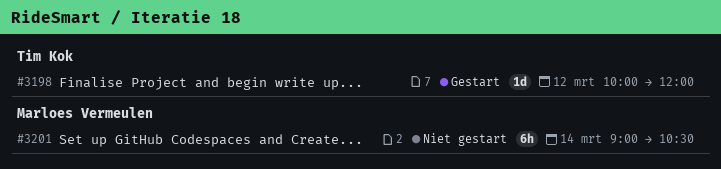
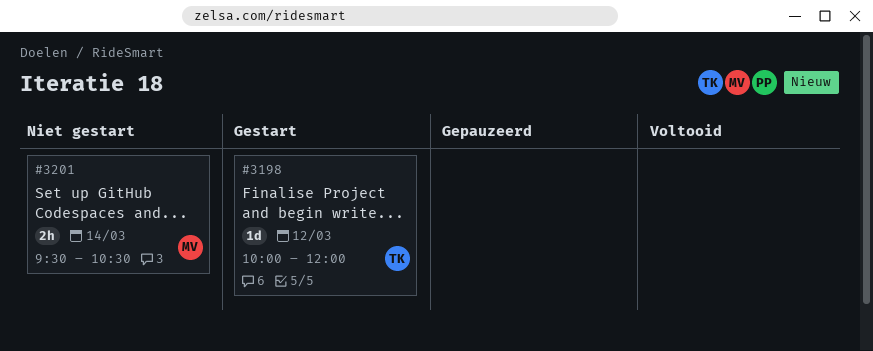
#3201, estimate: 6h -> 2h
#3201, begins: 09:00 -> 09:30

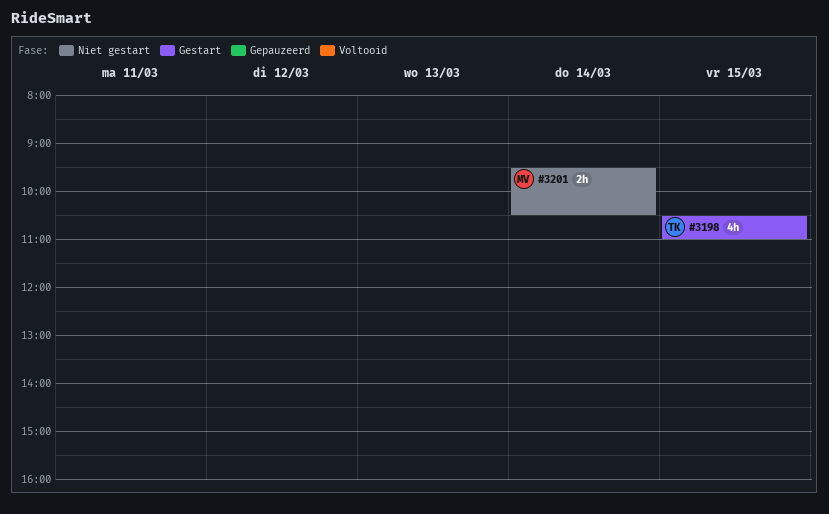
#3198, estimate: 1d -> 4h
#3198, day: Mar 12 -> Mar 15
#3198, begins: 10:00 -> 10:30
#3198, ends: 12:00 -> 11:00

